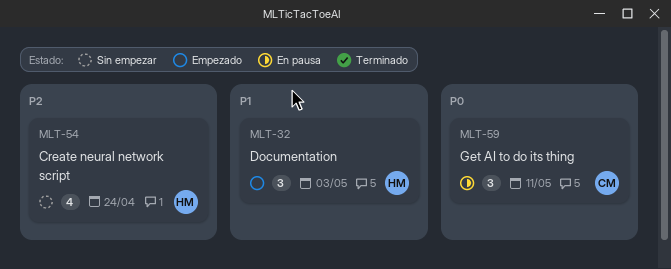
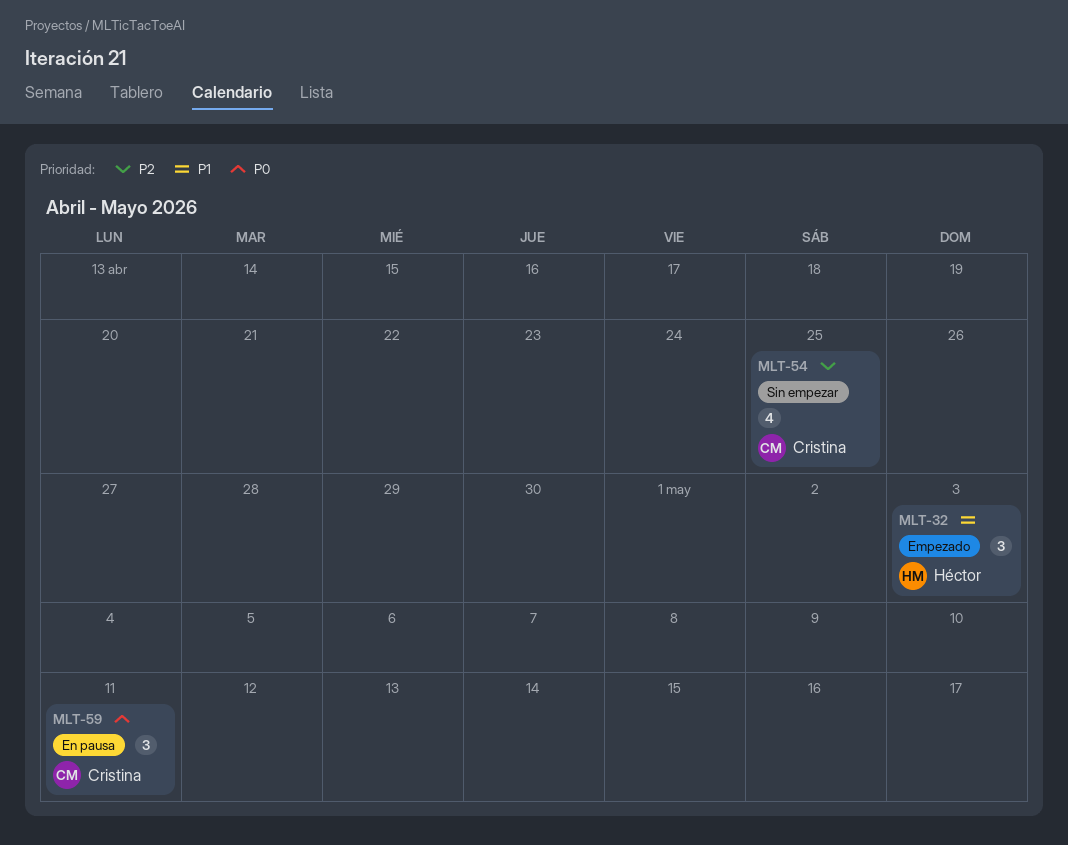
MLT-54, owner: Héctor -> Cristina
MLT-54, due: Apr 24 -> Apr 25

